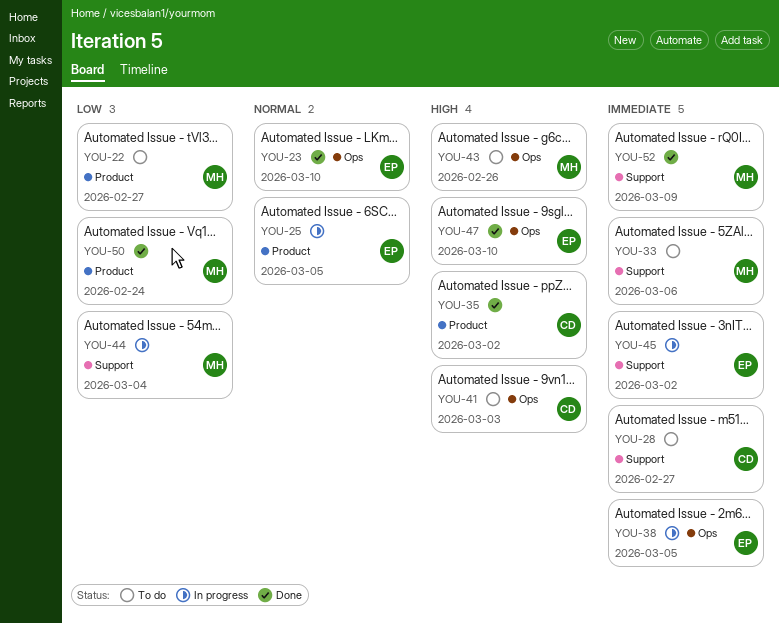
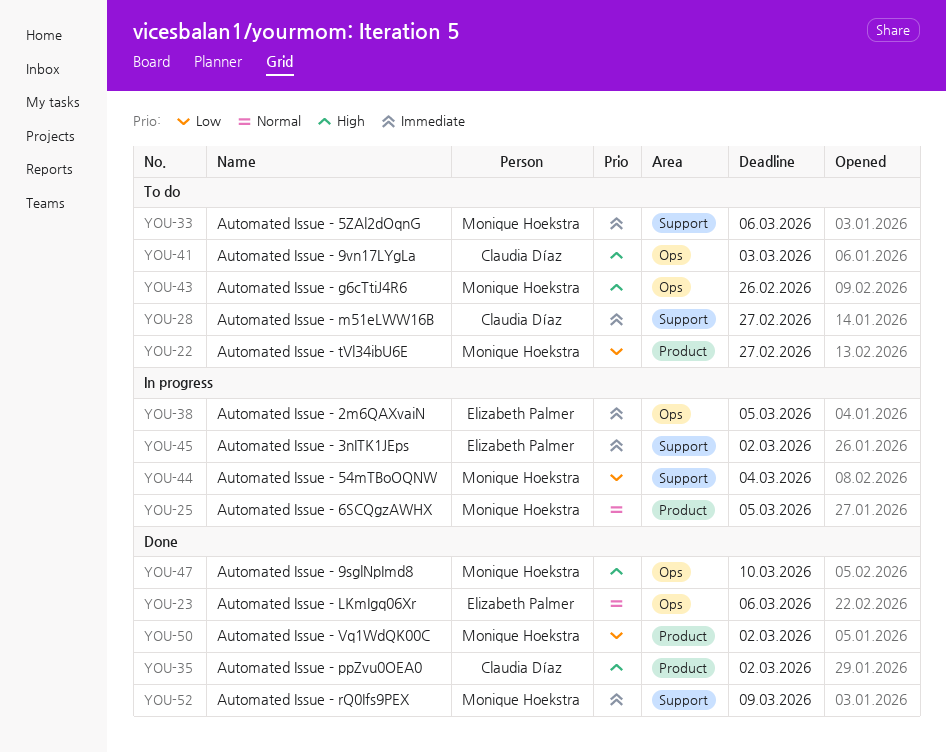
YOU-23, due: Mar 10 -> Mar 6
YOU-25, owner: Elizabeth Palmer -> Monique Hoekstra
YOU-47, owner: Elizabeth Palmer -> Monique Hoekstra
YOU-50, due: Feb 24 -> Mar 2

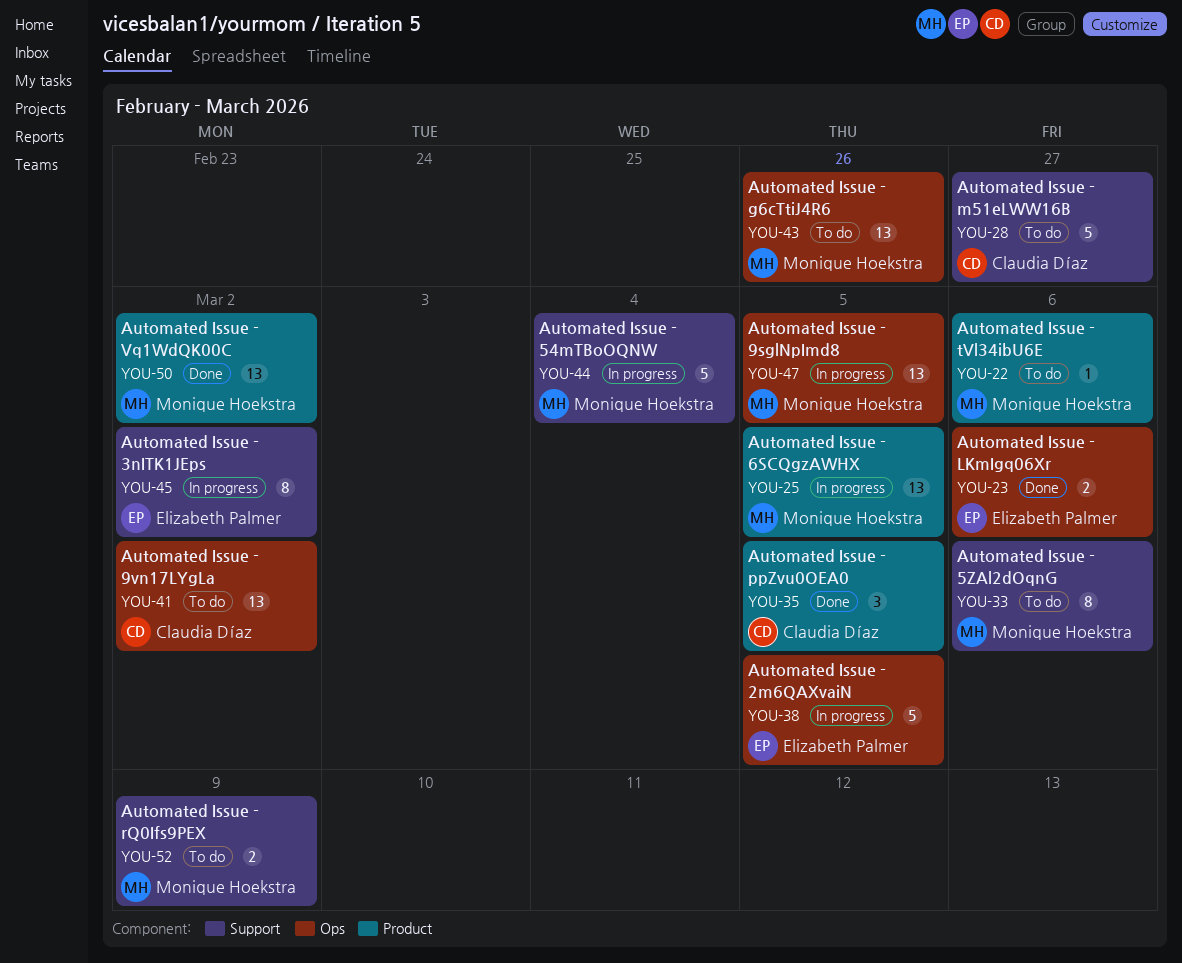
YOU-22, due: Feb 27 -> Mar 6
YOU-35, due: Mar 2 -> Mar 5
YOU-41, due: Mar 3 -> Mar 2
YOU-47, status: Done -> In progress
YOU-47, due: Mar 10 -> Mar 5
YOU-52, status: Done -> To do

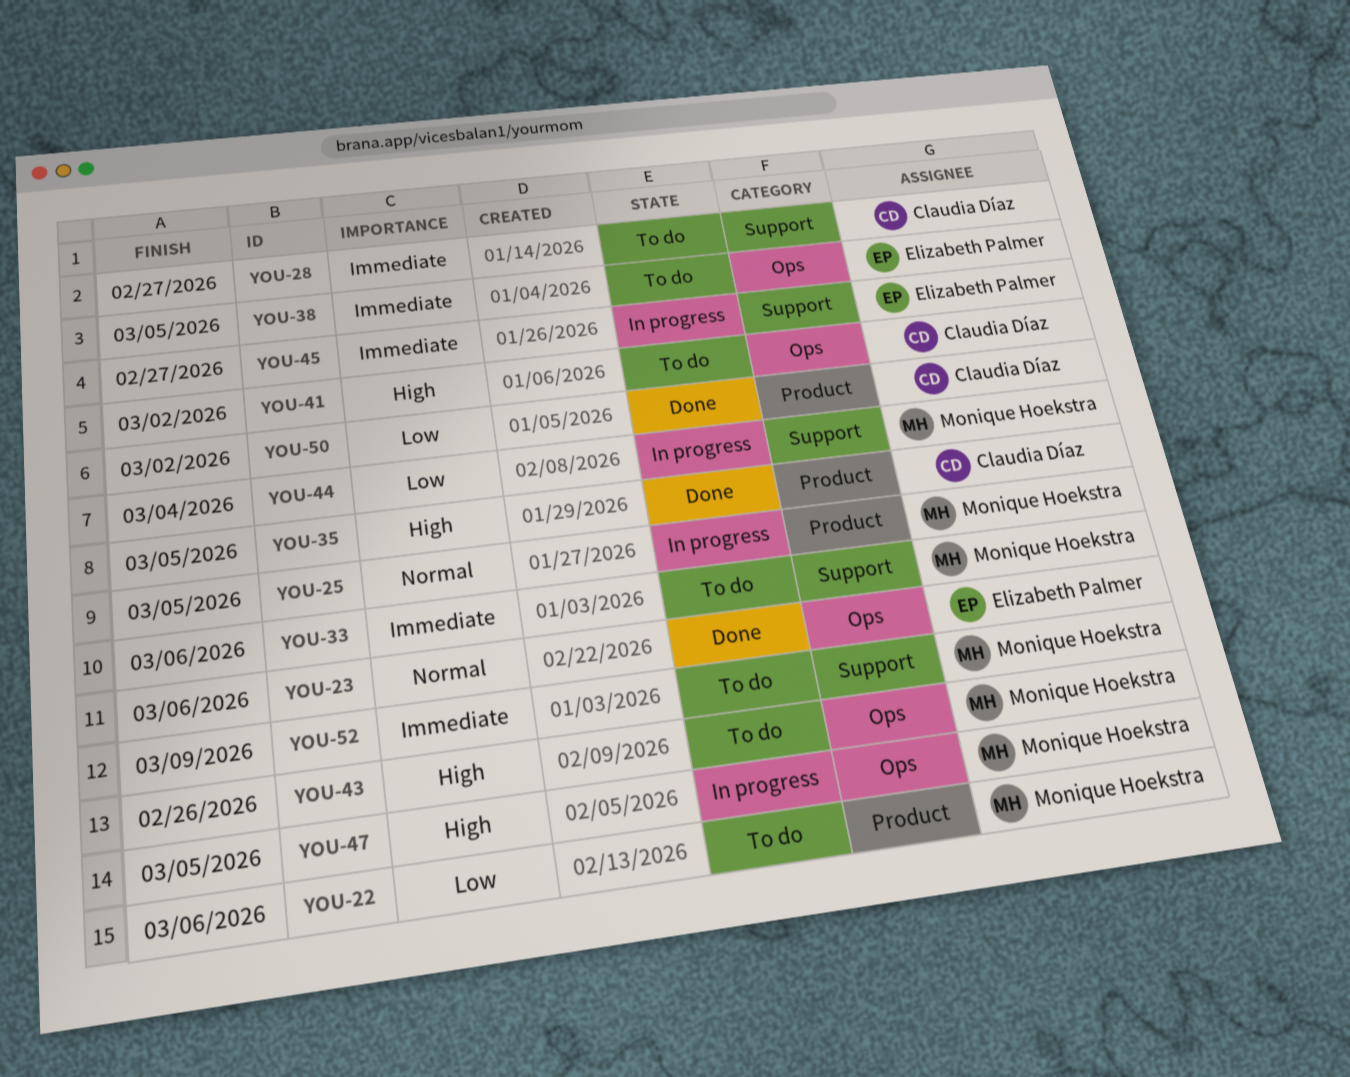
YOU-38, status: In progress -> To do
YOU-45, due: Mar 2 -> Feb 27
YOU-50, owner: Monique Hoekstra -> Claudia Díaz

